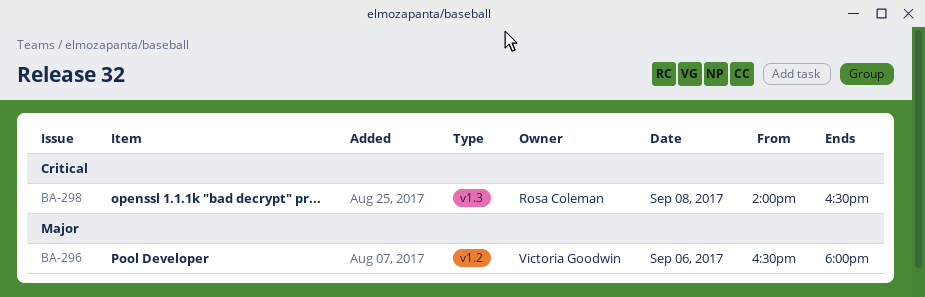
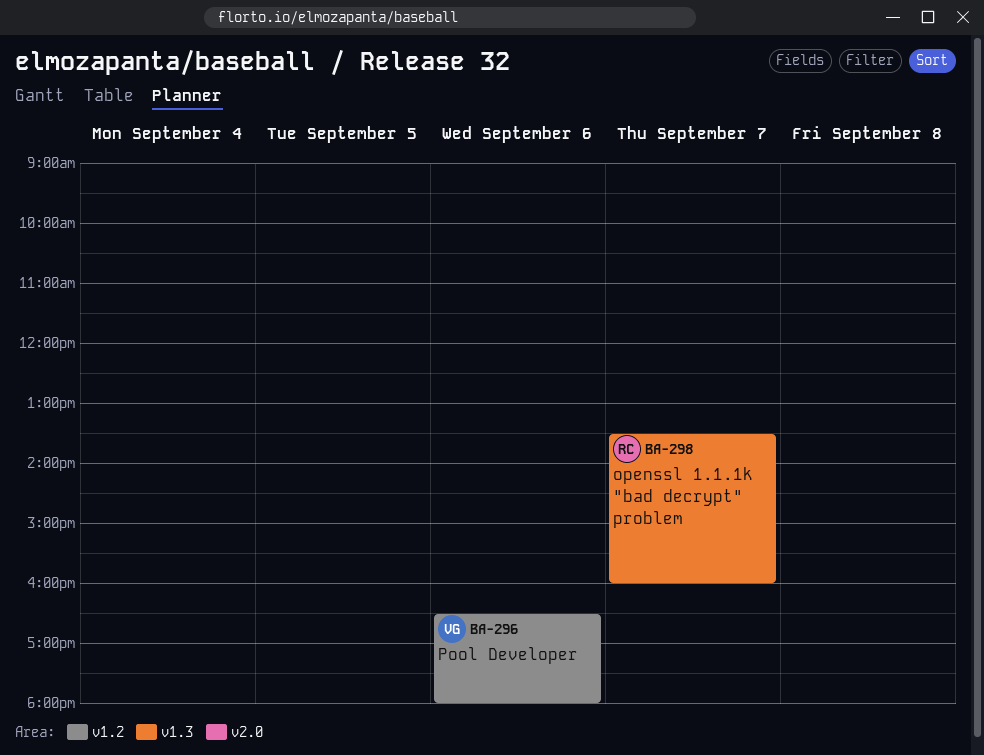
BA-298, day: Sep 8 -> Sep 7
BA-298, begins: 14:00 -> 13:30
BA-298, ends: 16:30 -> 16:00

